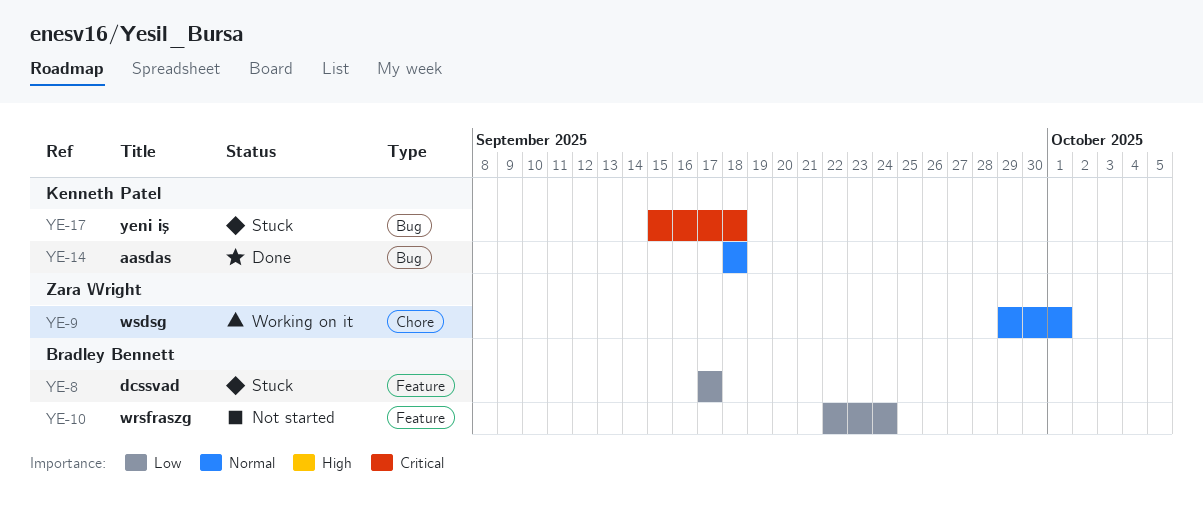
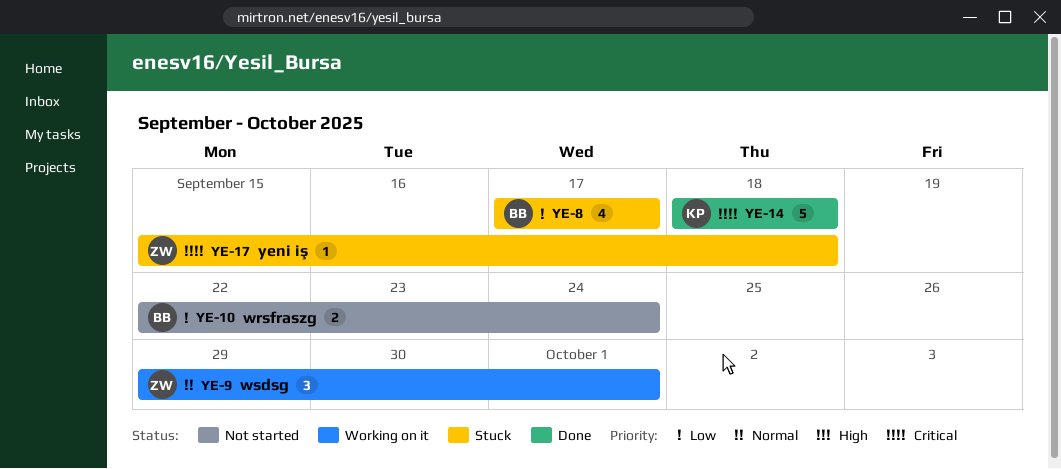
YE-14, priority: Normal -> Critical
YE-17, owner: Kenneth Patel -> Zara Wright

